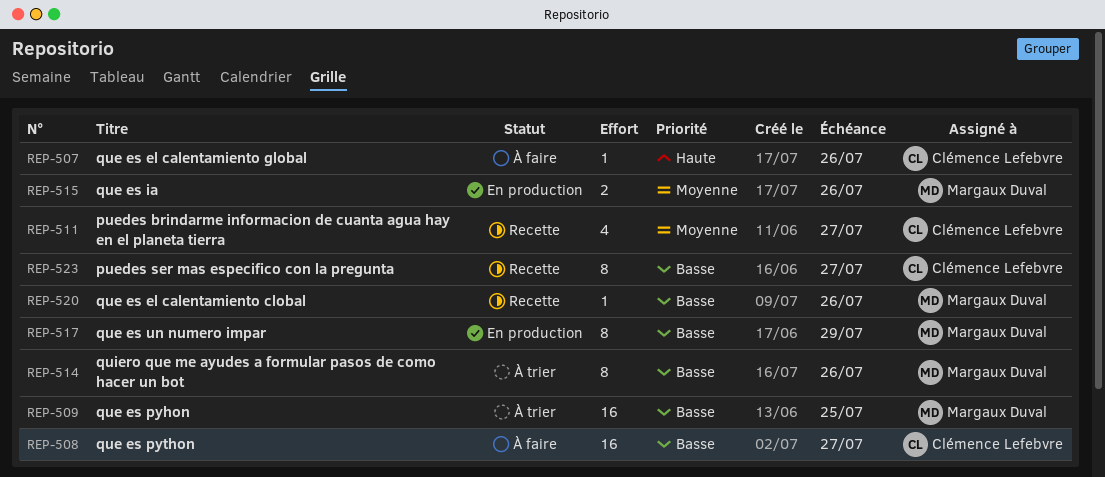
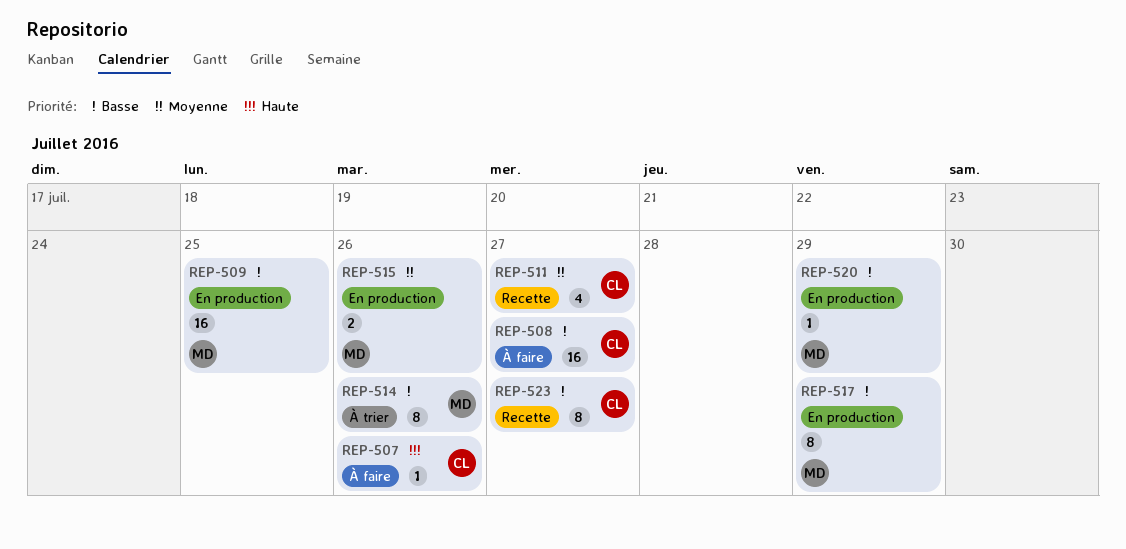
REP-509, status: À trier -> En production
REP-520, status: Recette -> En production
REP-520, due: Jul 26 -> Jul 29

